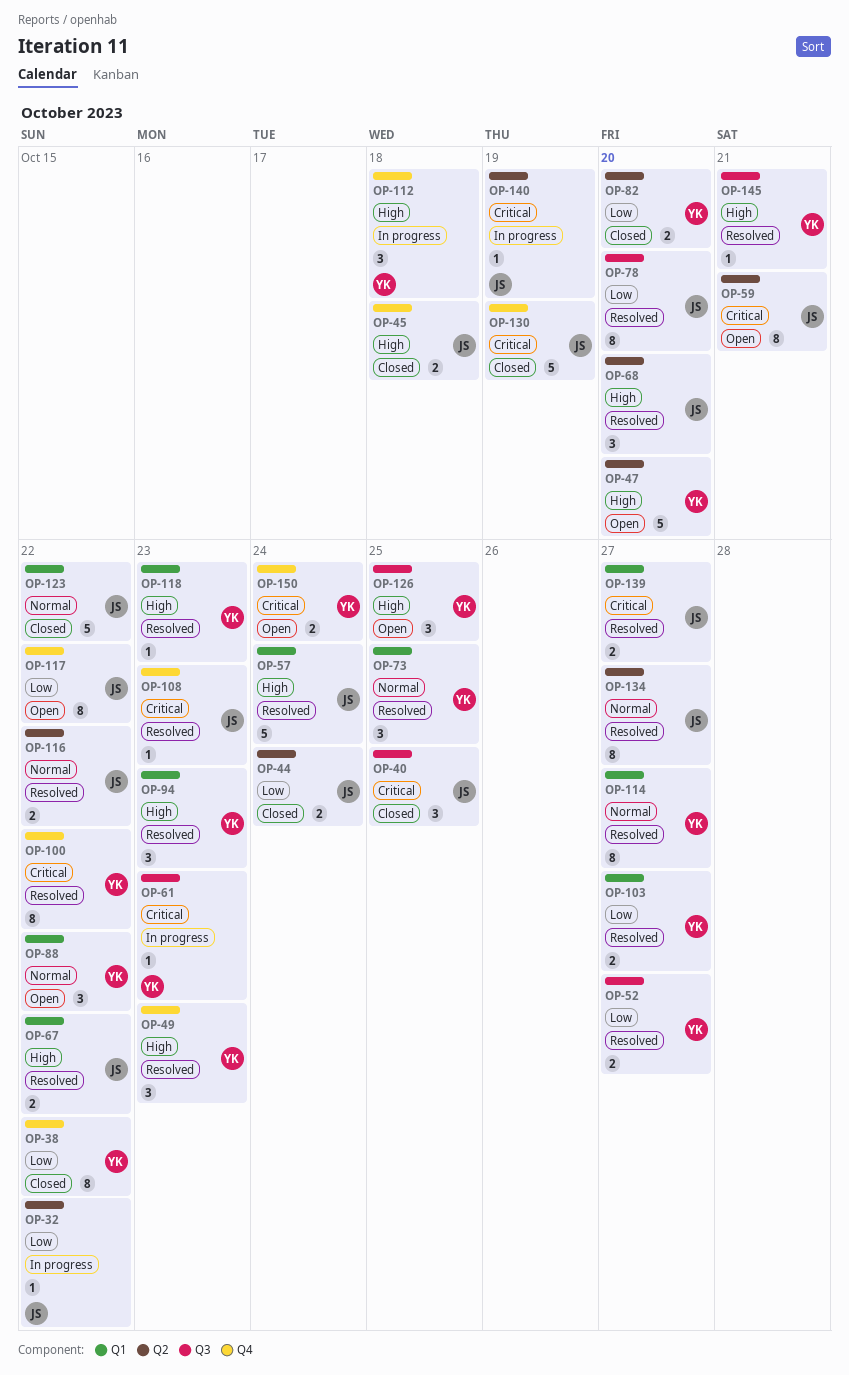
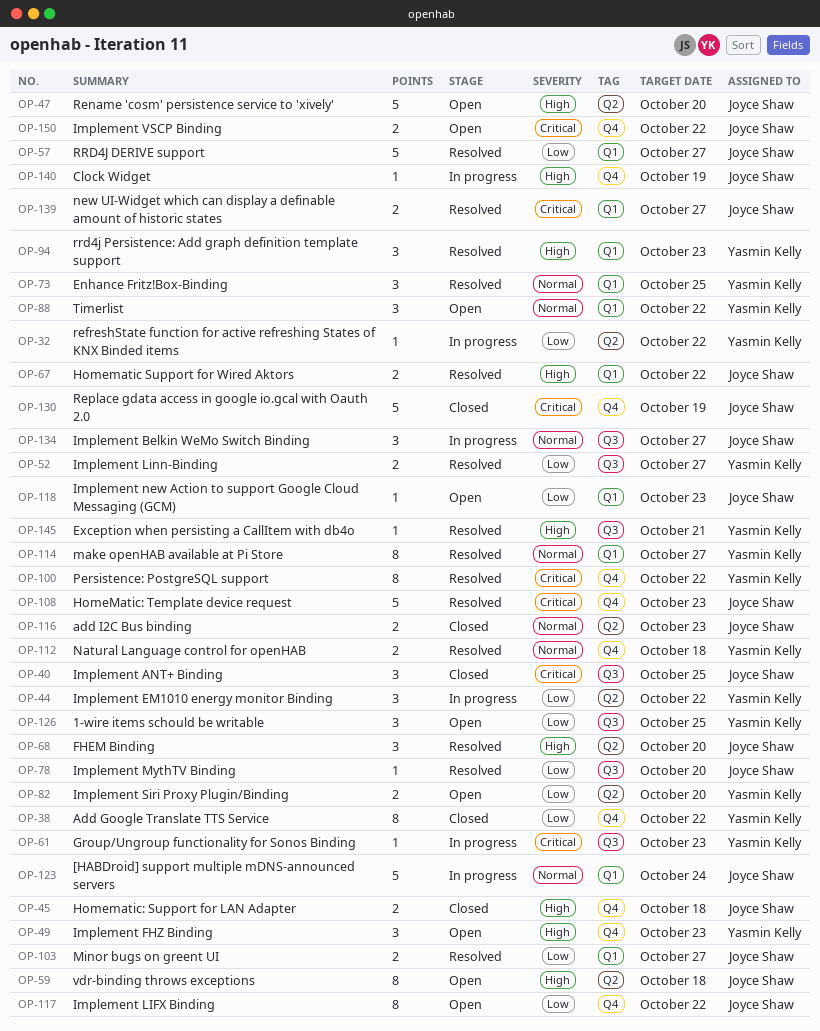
OP-32, owner: Joyce Shaw -> Yasmin Kelly
OP-44, status: Closed -> In progress
OP-44, owner: Joyce Shaw -> Yasmin Kelly
OP-44, estimate: 2 -> 3
OP-44, due: Oct 24 -> Oct 22
OP-47, owner: Yasmin Kelly -> Joyce Shaw
OP-49, status: Resolved -> Open
OP-57, priority: High -> Low
OP-57, due: Oct 24 -> Oct 27
OP-59, priority: Critical -> High
OP-59, due: Oct 21 -> Oct 18
OP-78, estimate: 8 -> 1
OP-82, status: Closed -> Open
OP-103, owner: Yasmin Kelly -> Joyce Shaw
OP-108, estimate: 1 -> 5
OP-112, status: In progress -> Resolved
OP-112, priority: High -> Normal
OP-112, estimate: 3 -> 2
OP-116, status: Resolved -> Closed
OP-116, due: Oct 22 -> Oct 23
OP-118, status: Resolved -> Open
OP-118, owner: Yasmin Kelly -> Joyce Shaw
OP-118, priority: High -> Low
OP-123, status: Closed -> In progress
OP-123, due: Oct 22 -> Oct 24
OP-126, priority: High -> Low
OP-134, status: Resolved -> In progress
OP-134, label: Q2 -> Q3
OP-134, estimate: 8 -> 3
OP-140, priority: Critical -> High
OP-140, label: Q2 -> Q4
OP-150, owner: Yasmin Kelly -> Joyce Shaw
OP-150, due: Oct 24 -> Oct 22

